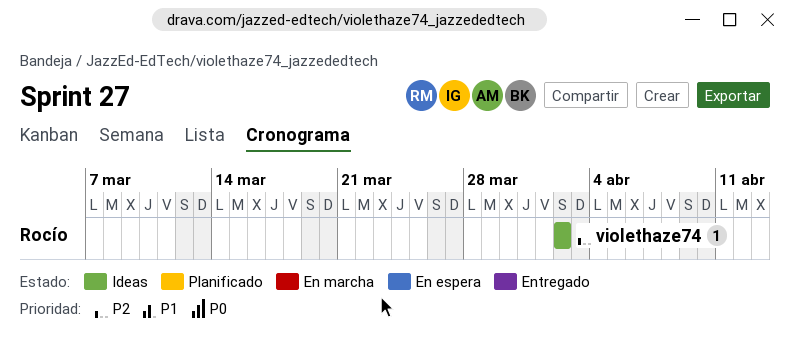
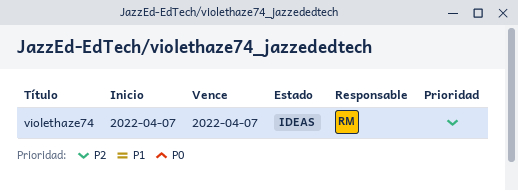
violethaze74, start: Apr 2 -> Apr 7
violethaze74, due: Apr 2 -> Apr 7

